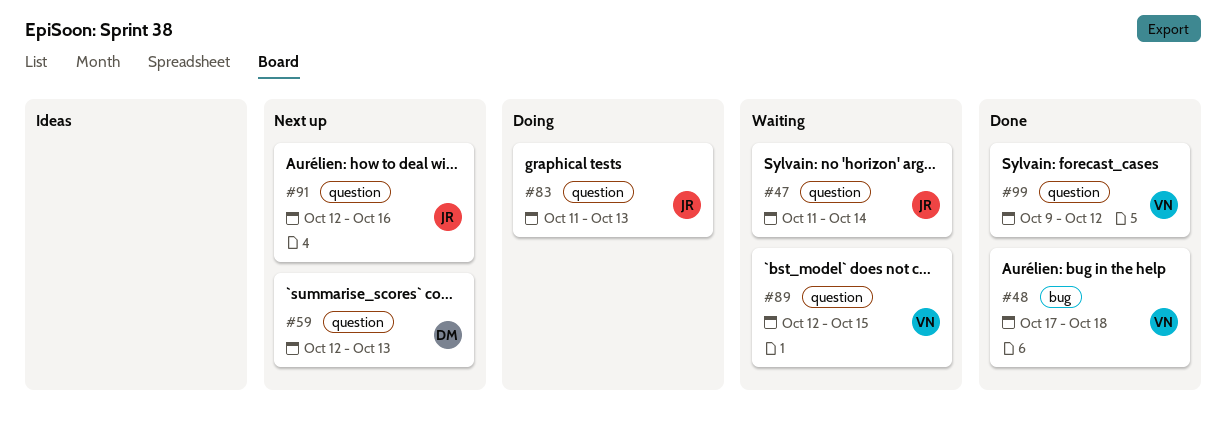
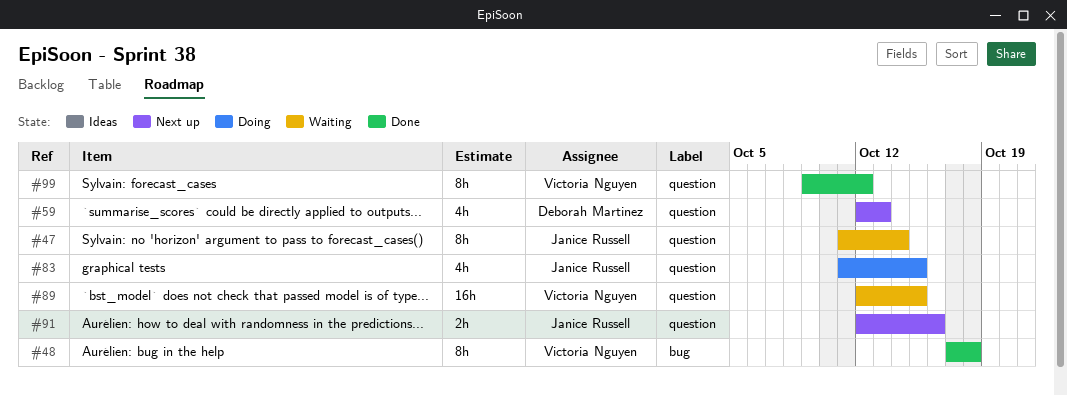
#83, due: Oct 13 -> Oct 15

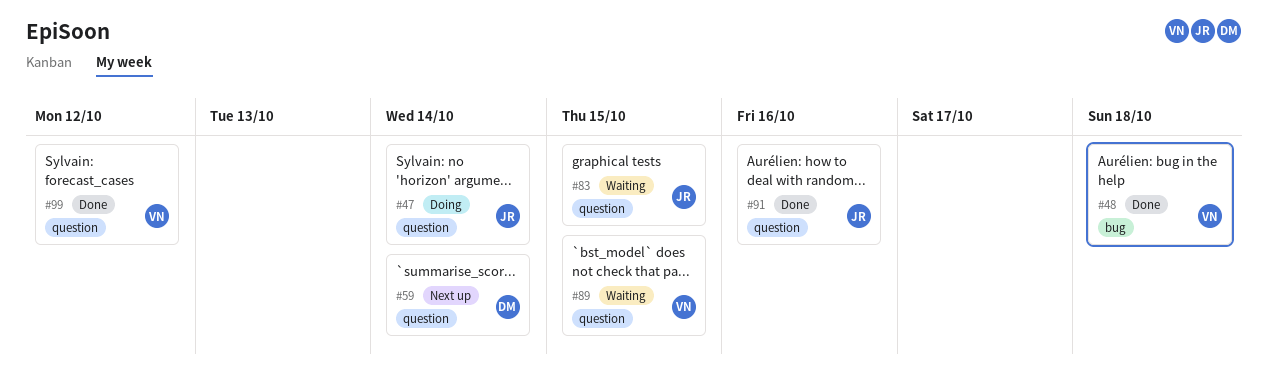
#47, status: Waiting -> Doing
#59, due: Oct 13 -> Oct 14
#83, status: Doing -> Waiting
#91, status: Next up -> Done

